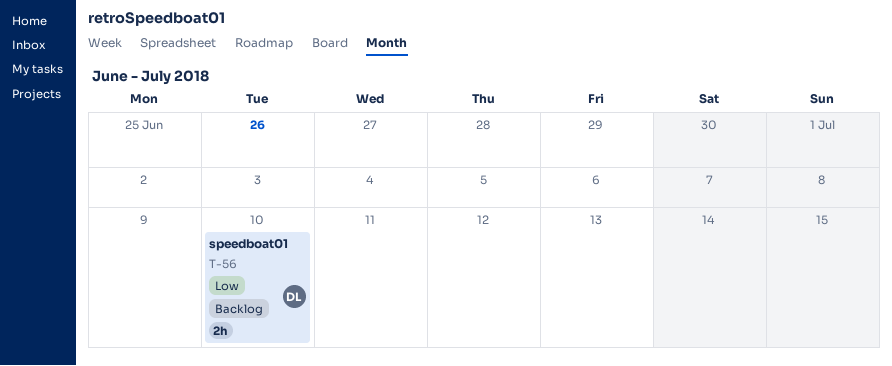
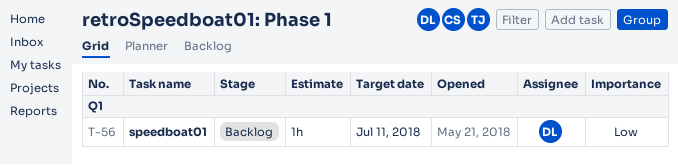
T-56, estimate: 2h -> 1h
T-56, due: Jul 10 -> Jul 11

